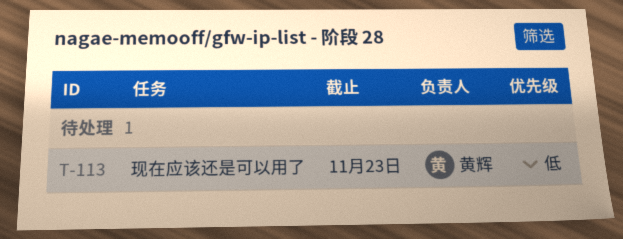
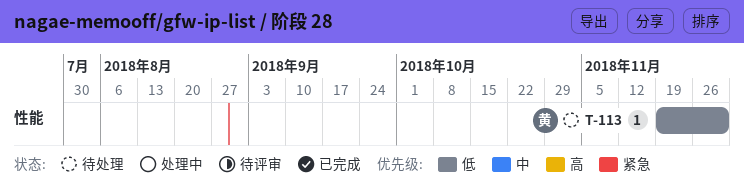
T-113, due: Nov 23 -> Nov 30

